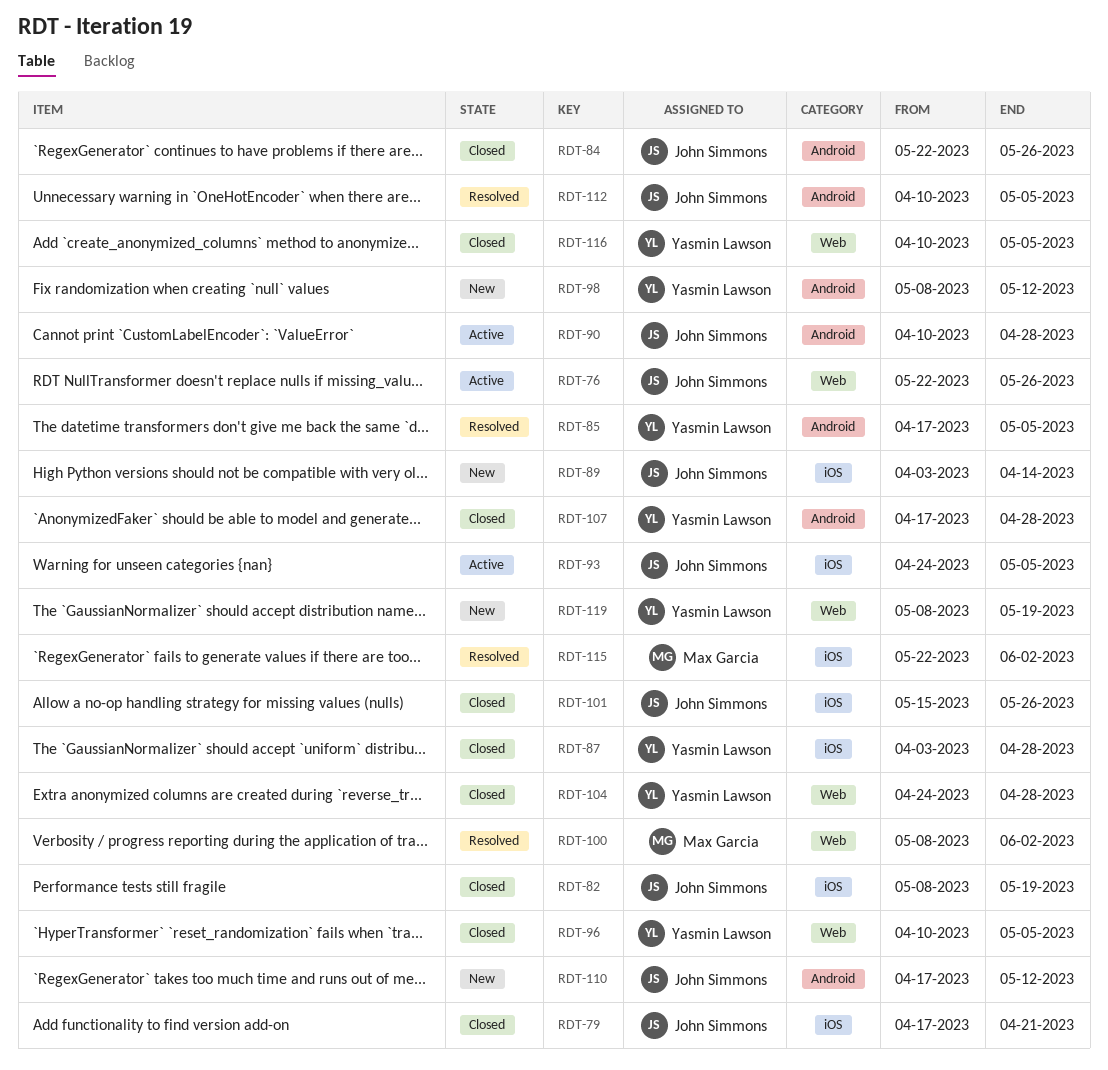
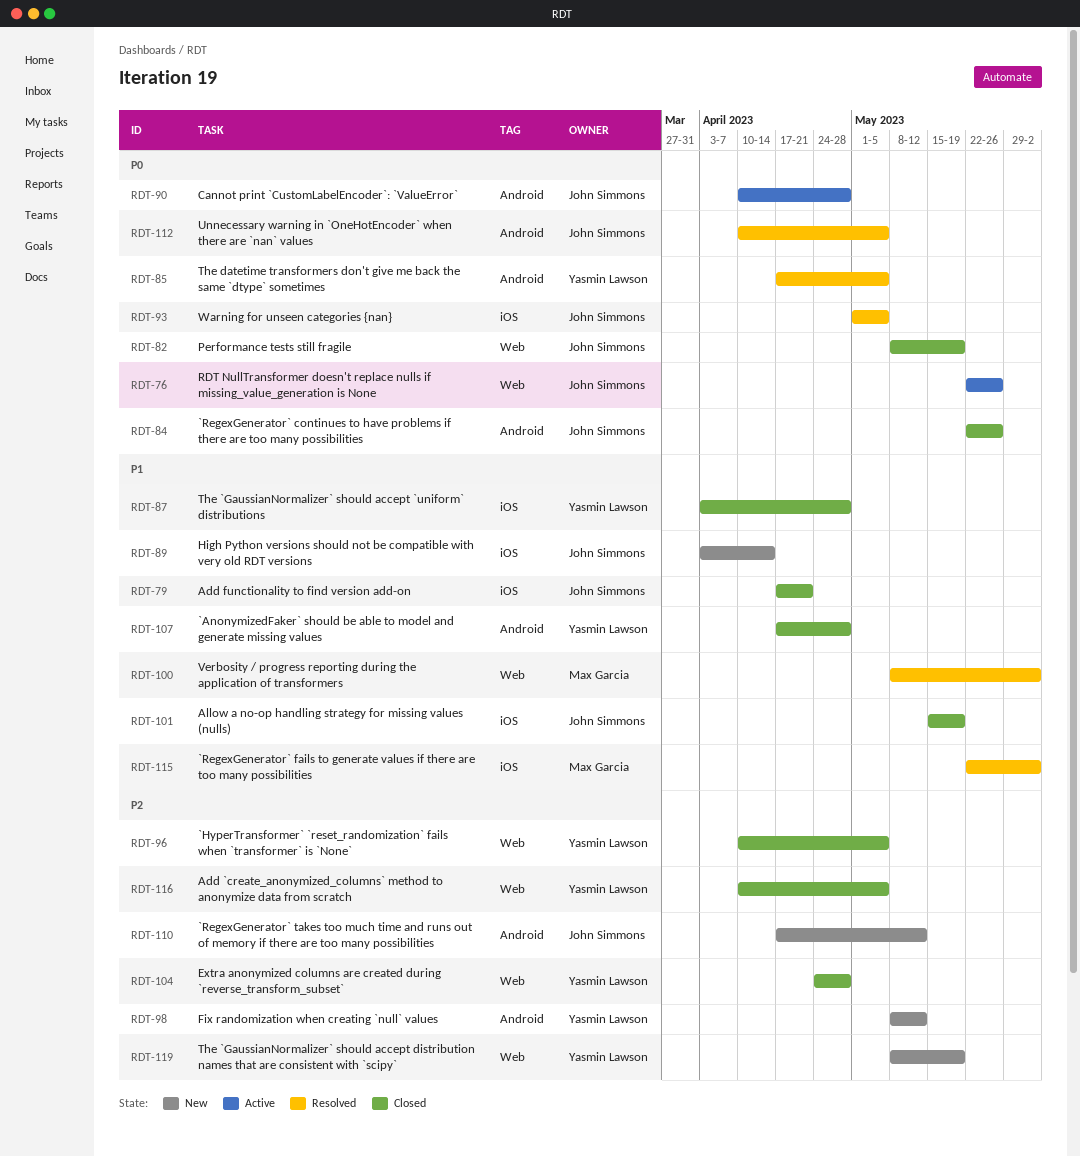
RDT-82, label: iOS -> Web
RDT-93, status: Active -> Resolved
RDT-93, start: Apr 24 -> May 1
RDT-101, due: May 26 -> May 19

